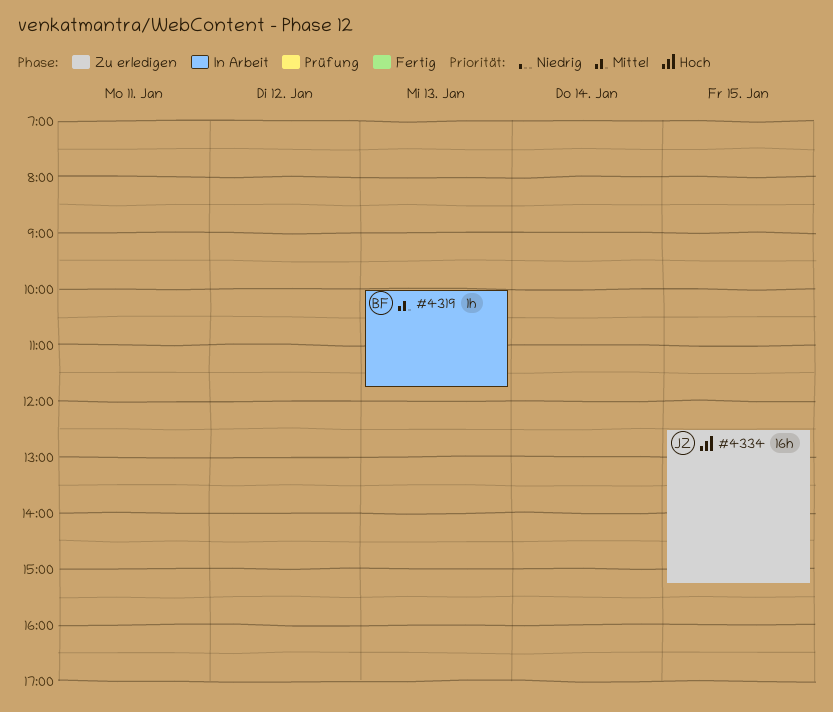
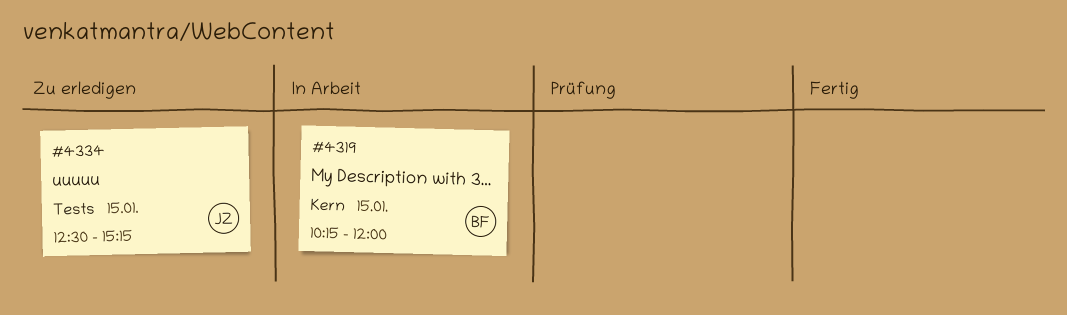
#4319, day: Jan 13 -> Jan 15
#4319, begins: 10:00 -> 10:15
#4319, ends: 11:45 -> 12:00

